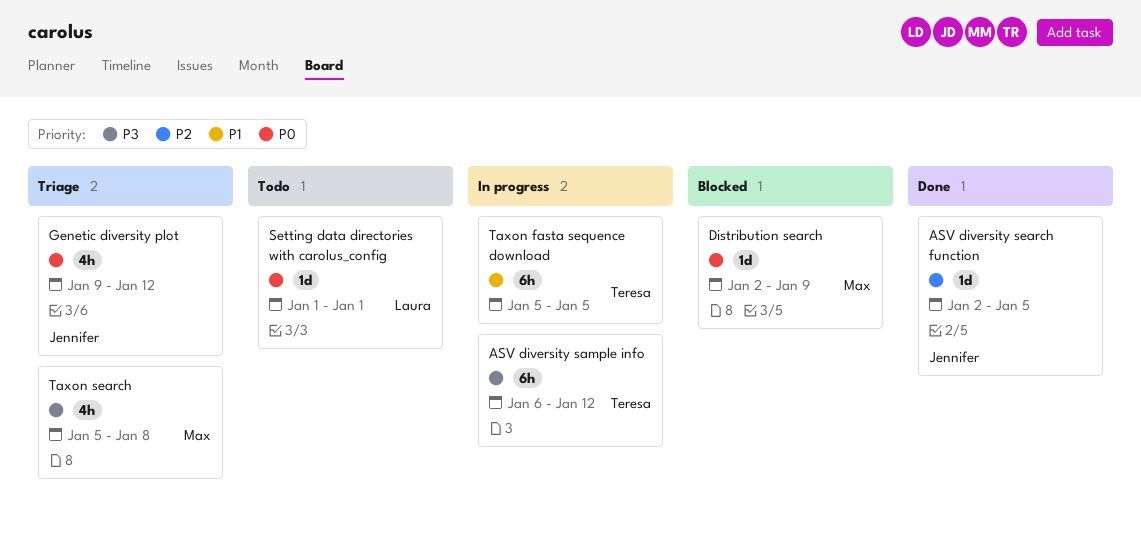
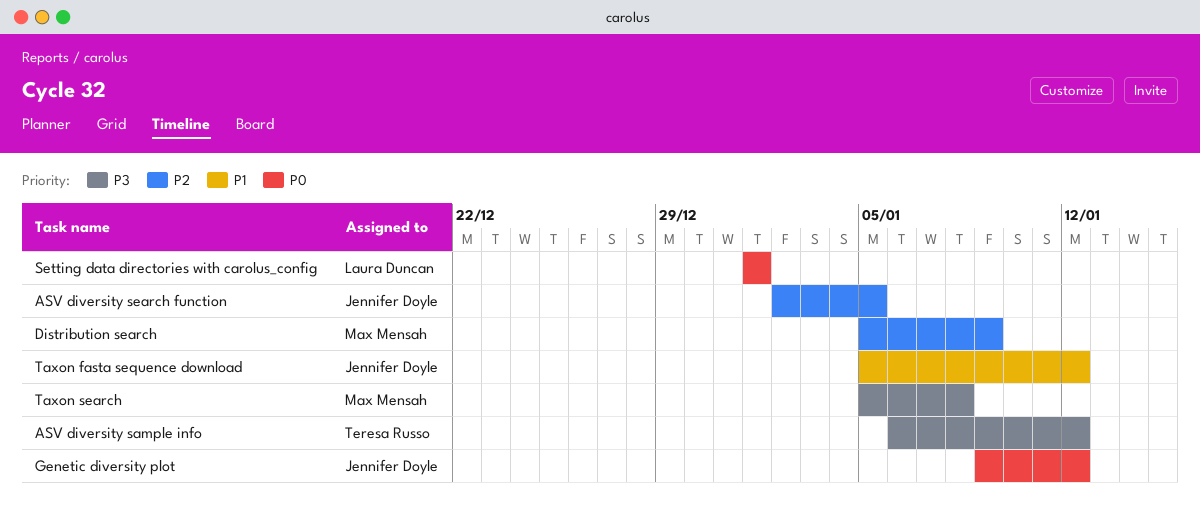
Distribution search, priority: P0 -> P2
Distribution search, start: Jan 2 -> Jan 5
Taxon fasta sequence download, owner: Teresa Russo -> Jennifer Doyle
Taxon fasta sequence download, due: Jan 5 -> Jan 12

